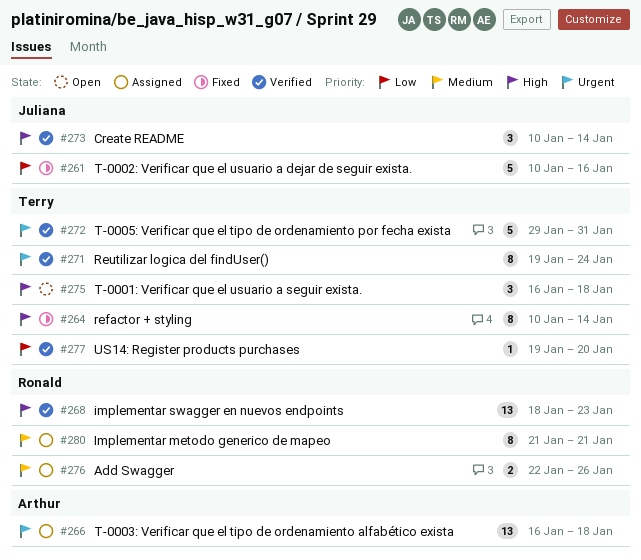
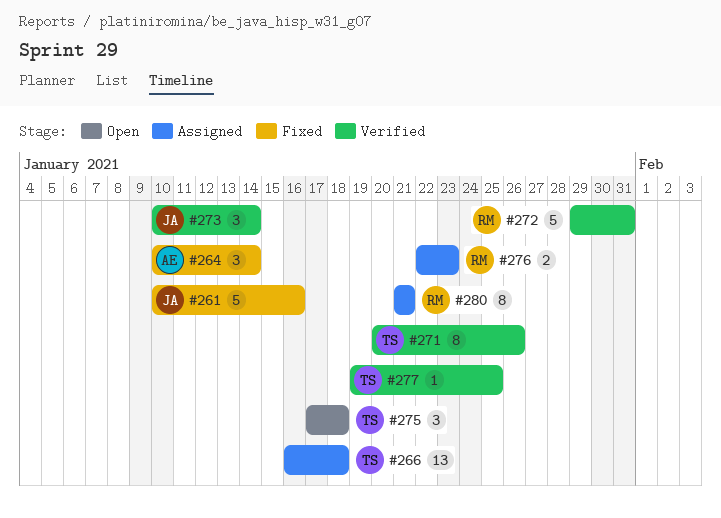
#264, owner: Terry -> Arthur
#264, estimate: 8 -> 3
#266, owner: Arthur -> Terry
#268: present -> none
#271, start: Jan 19 -> Jan 20
#271, due: Jan 24 -> Jan 26
#272, owner: Terry -> Ronald
#275, start: Jan 16 -> Jan 17
#276, due: Jan 26 -> Jan 23
#277, due: Jan 20 -> Jan 25

